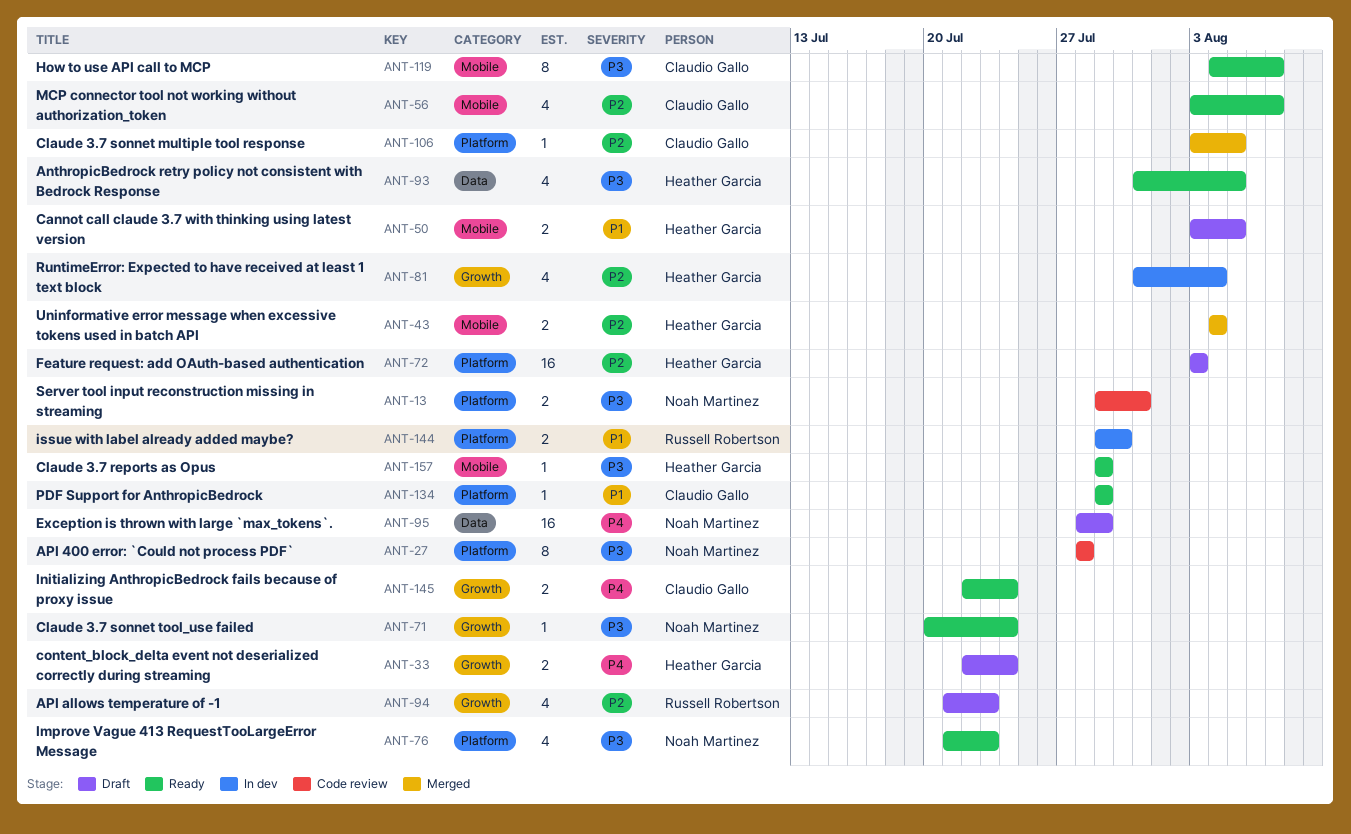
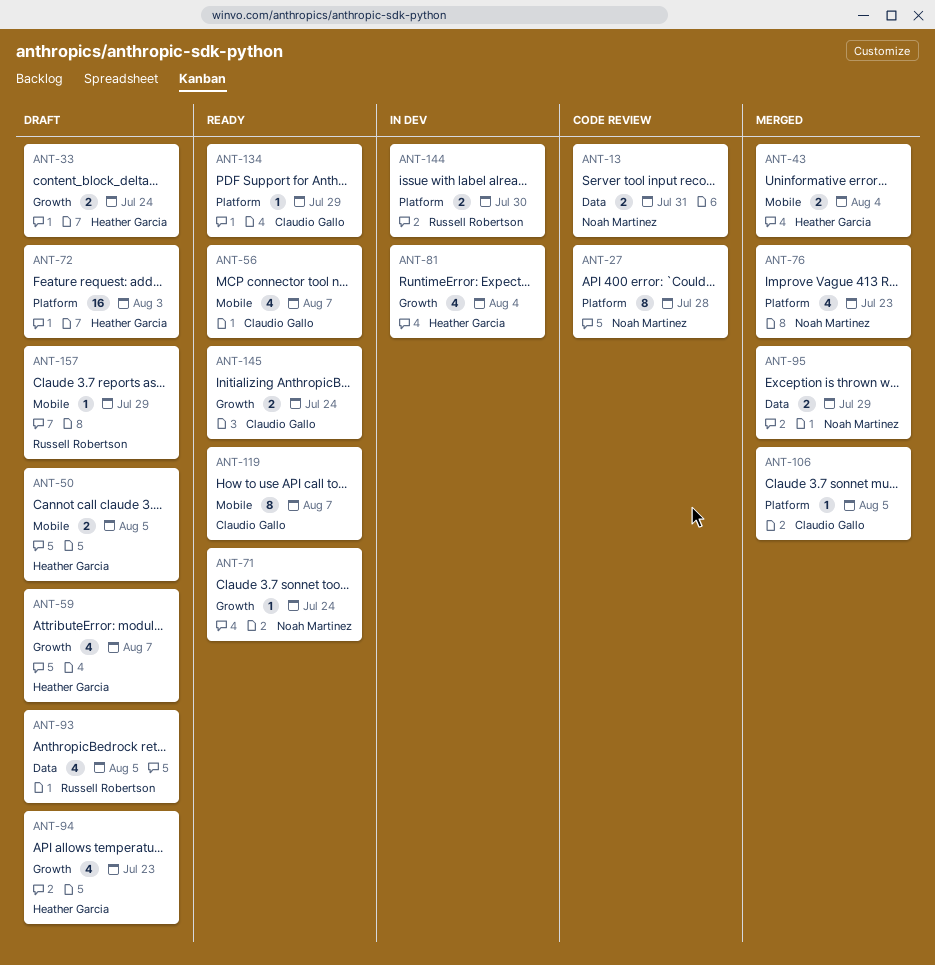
ANT-13, label: Platform -> Data
ANT-59: none -> present
ANT-76, status: Ready -> Merged
ANT-93, status: Ready -> Draft
ANT-93, owner: Heather Garcia -> Russell Robertson
ANT-94, owner: Russell Robertson -> Heather Garcia
ANT-95, status: Draft -> Merged
ANT-95, estimate: 16 -> 2
ANT-157, status: Ready -> Draft
ANT-157, owner: Heather Garcia -> Russell Robertson

